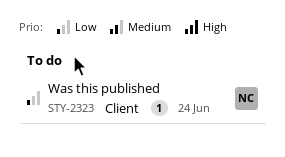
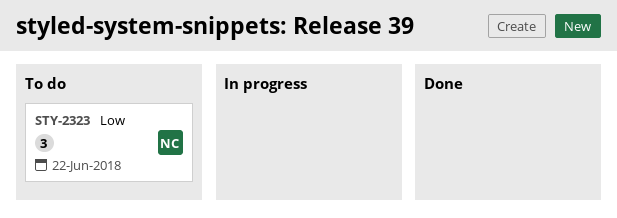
STY-2323, estimate: 1 -> 3
STY-2323, day: Jun 24 -> Jun 22

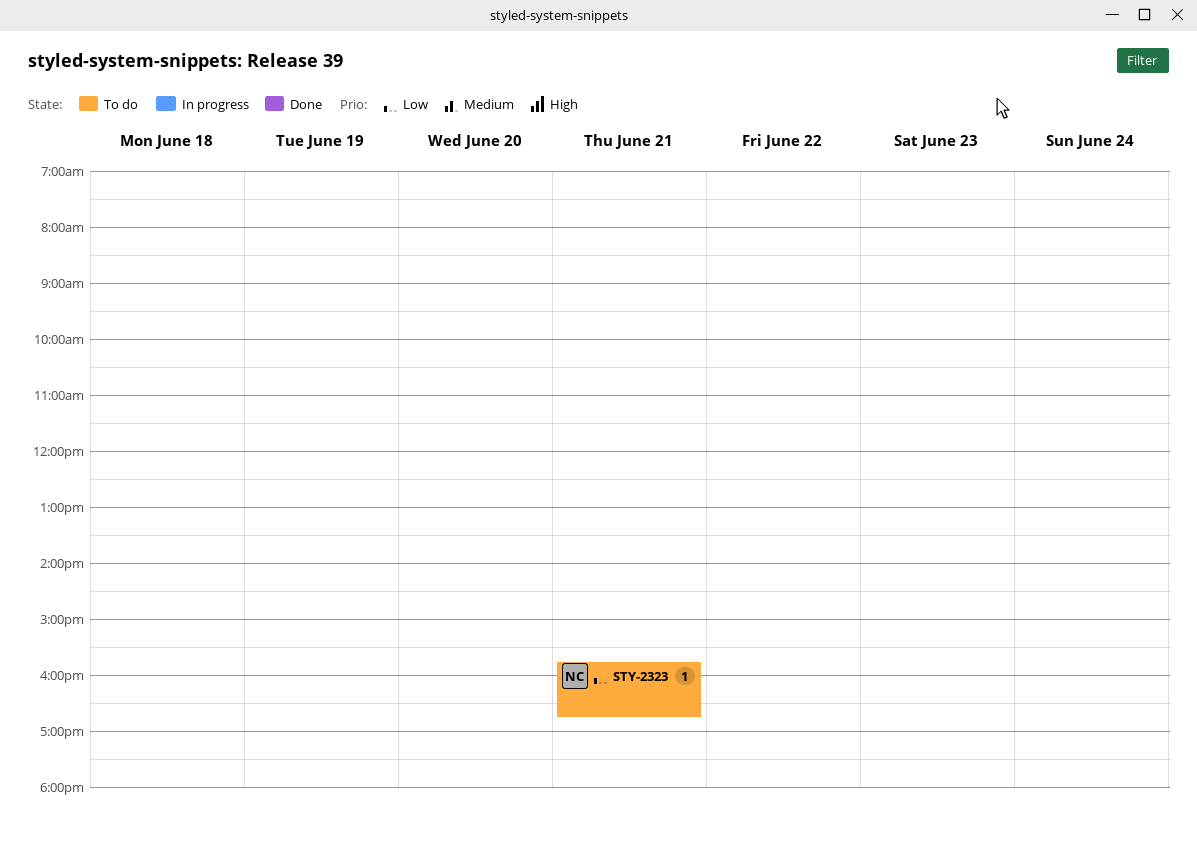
STY-2323, estimate: 3 -> 1
STY-2323, day: Jun 22 -> Jun 21

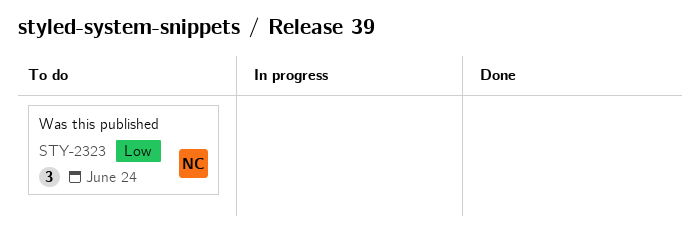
STY-2323, estimate: 1 -> 3
STY-2323, day: Jun 21 -> Jun 24

